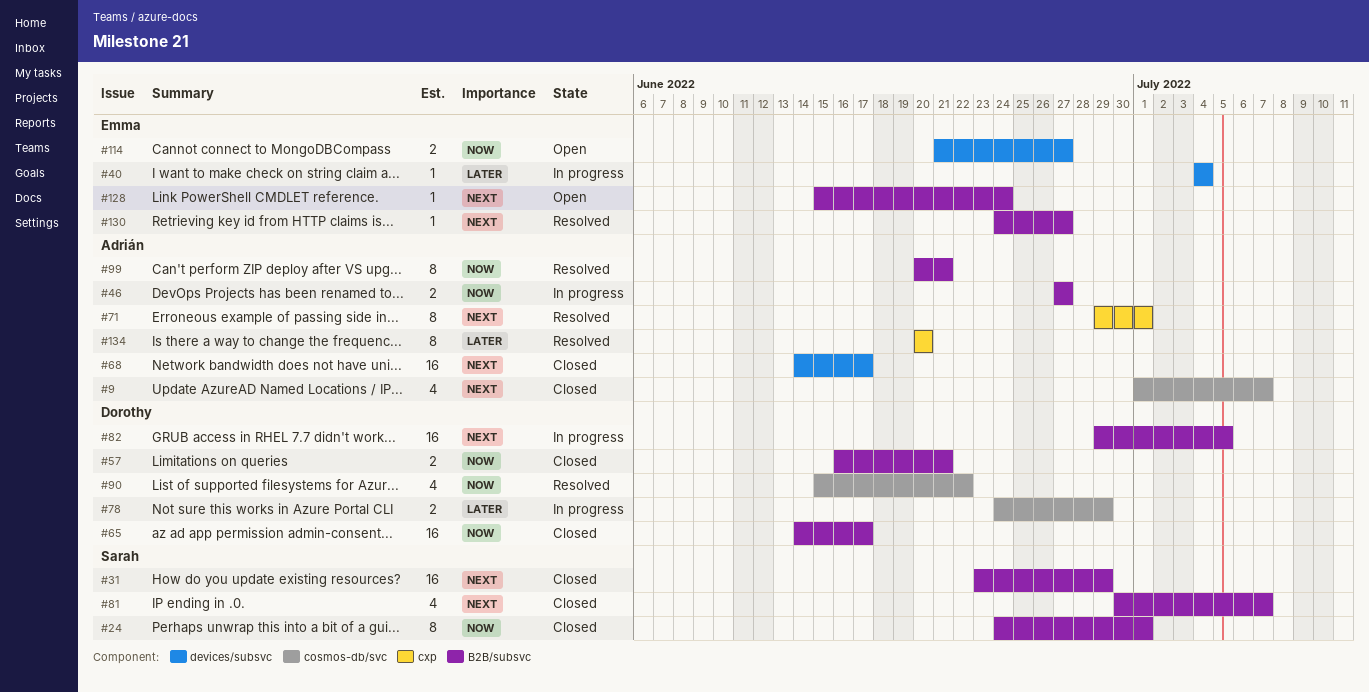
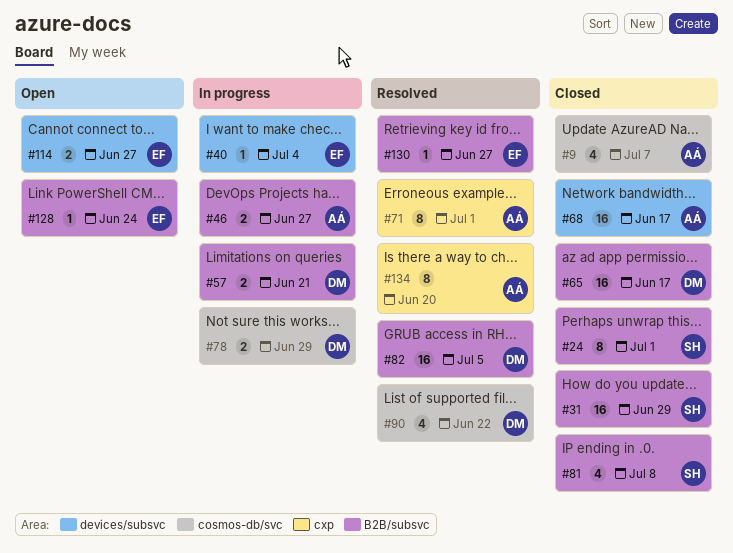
#57, status: Closed -> In progress
#81, due: Jul 7 -> Jul 8
#82, status: In progress -> Resolved
#99: present -> none

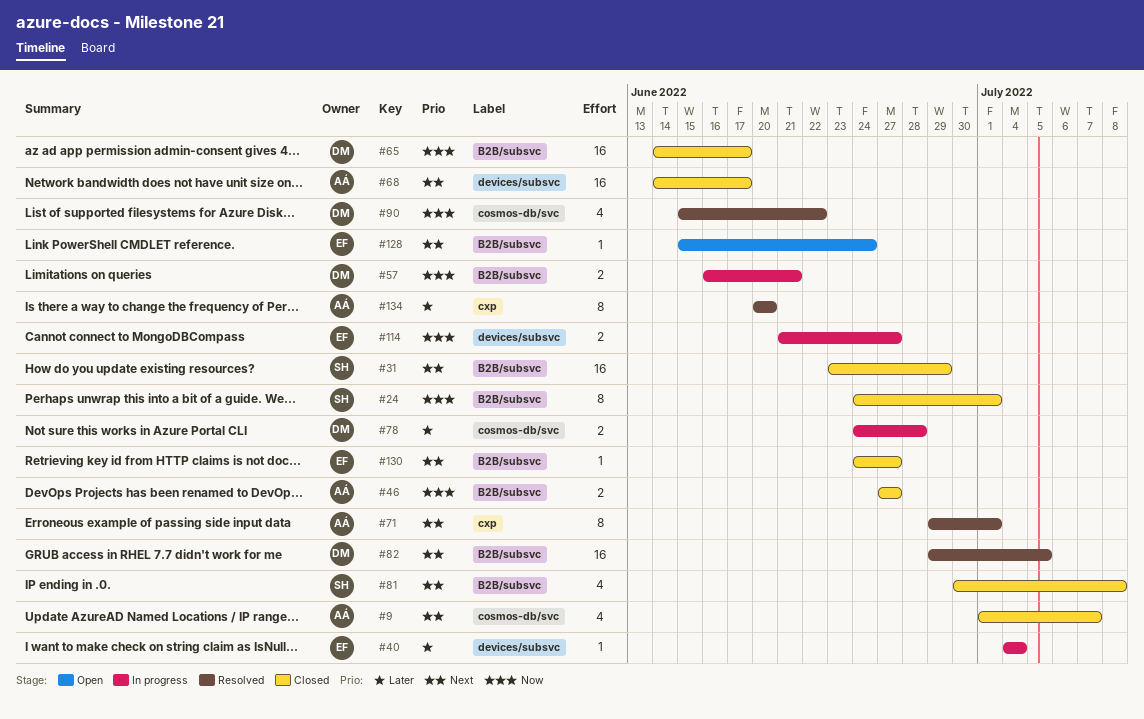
#46, status: In progress -> Closed
#78, due: Jun 29 -> Jun 28
#114, status: Open -> In progress
#130, status: Resolved -> Closed

